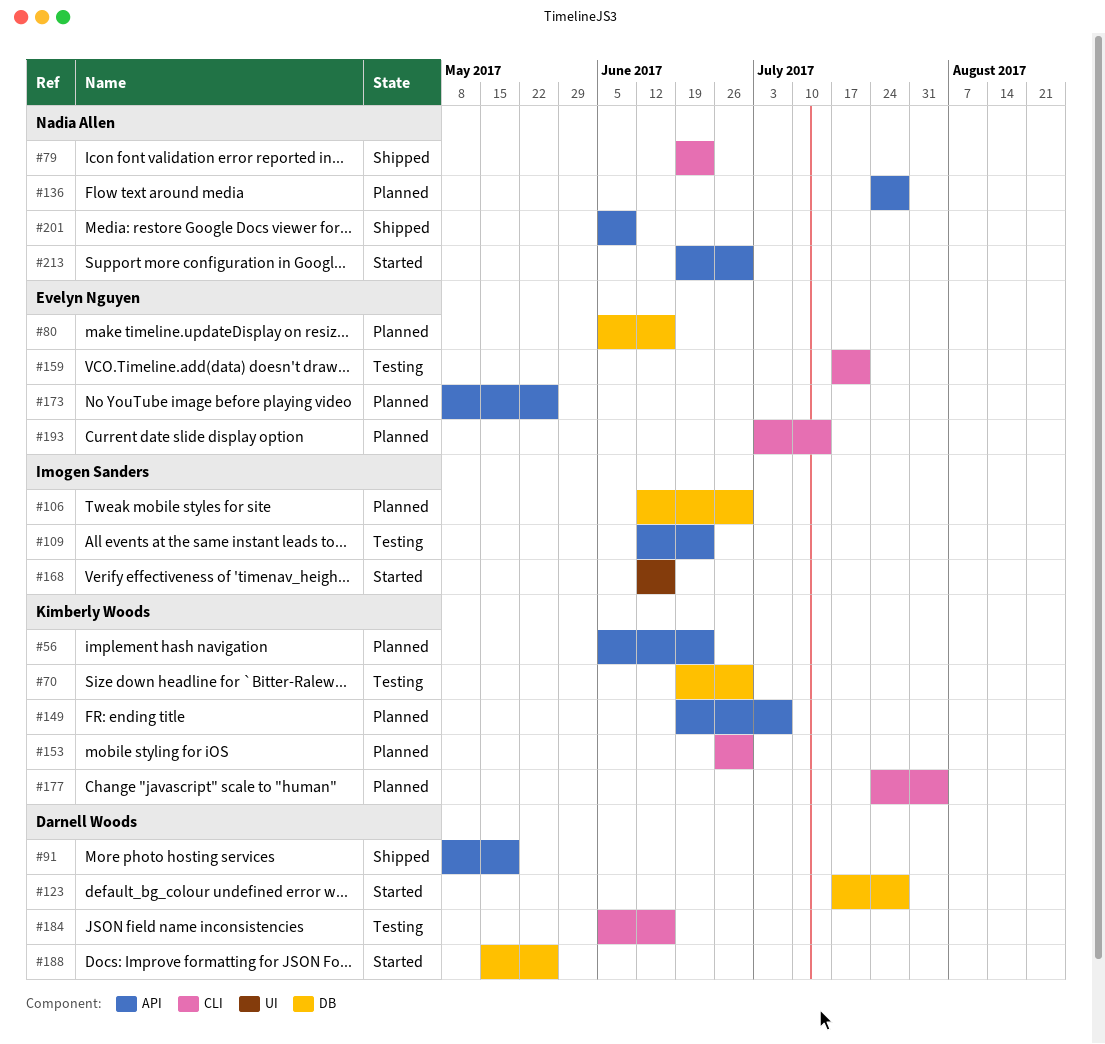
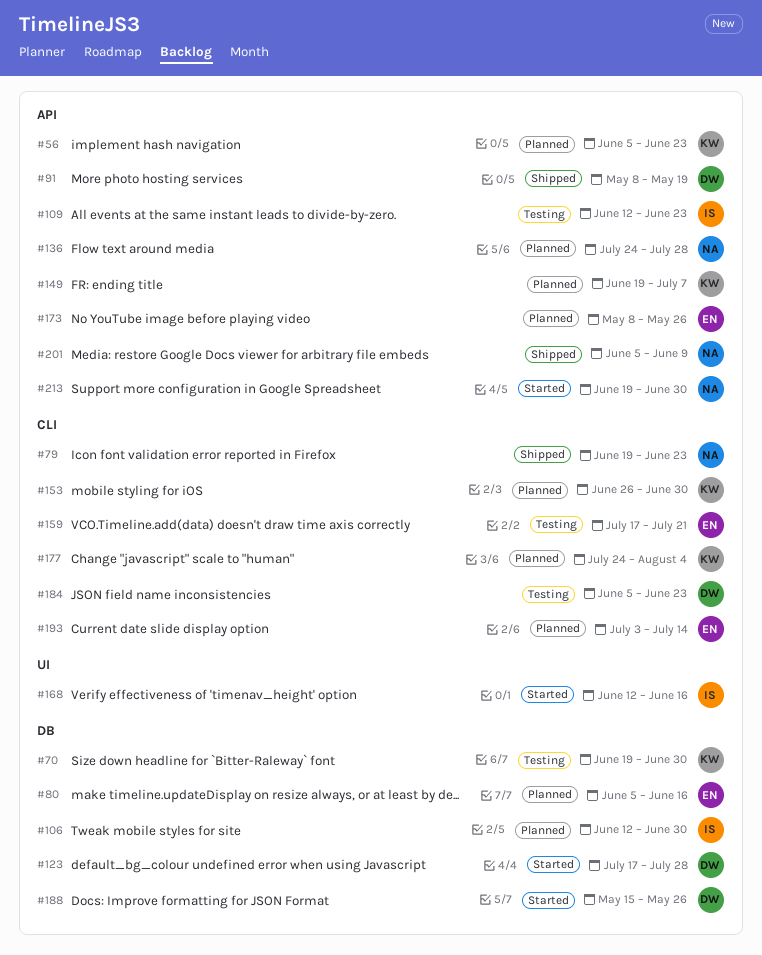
#184, due: Jun 16 -> Jun 23

